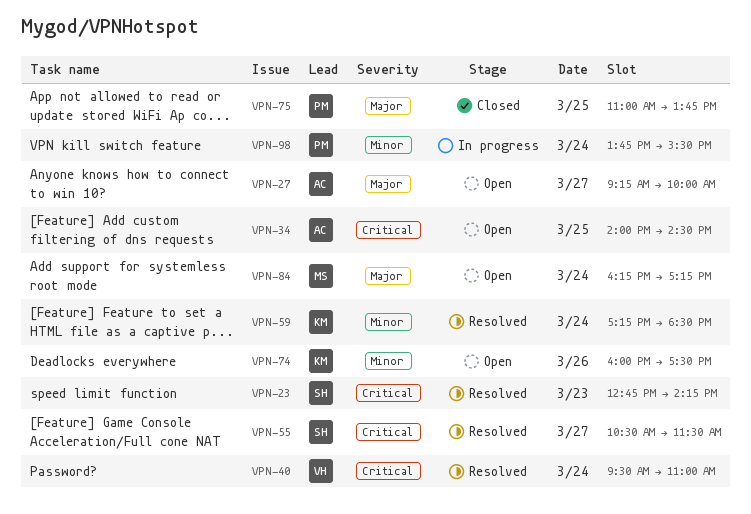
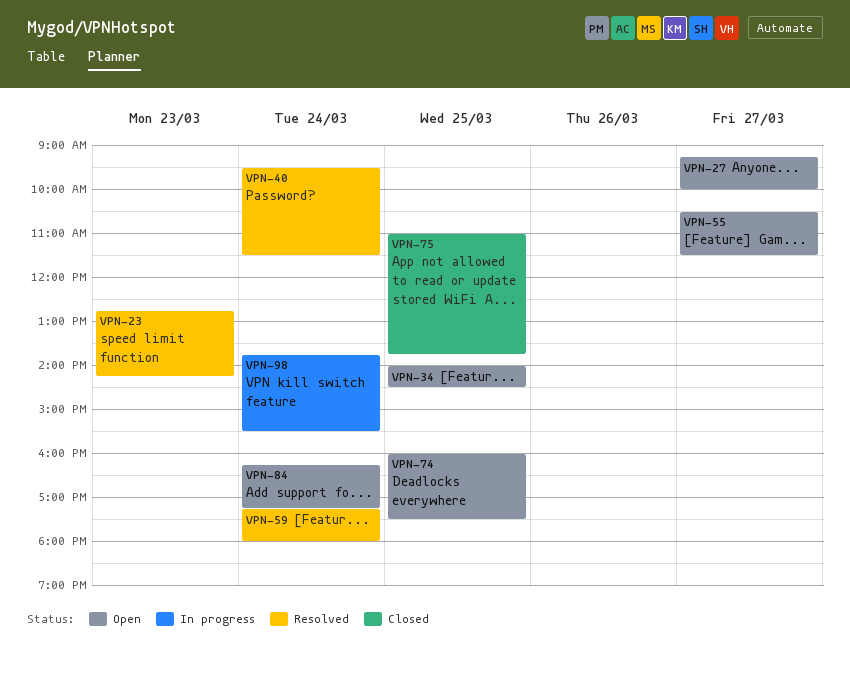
VPN-40, ends: 11:00 -> 11:30
VPN-55, status: Resolved -> Open
VPN-59, ends: 18:30 -> 18:00
VPN-74, day: Mar 26 -> Mar 25

